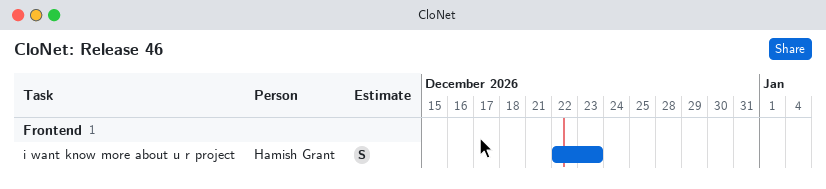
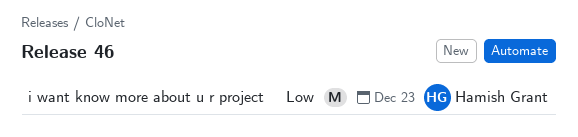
i want know more about u r project, estimate: S -> M

